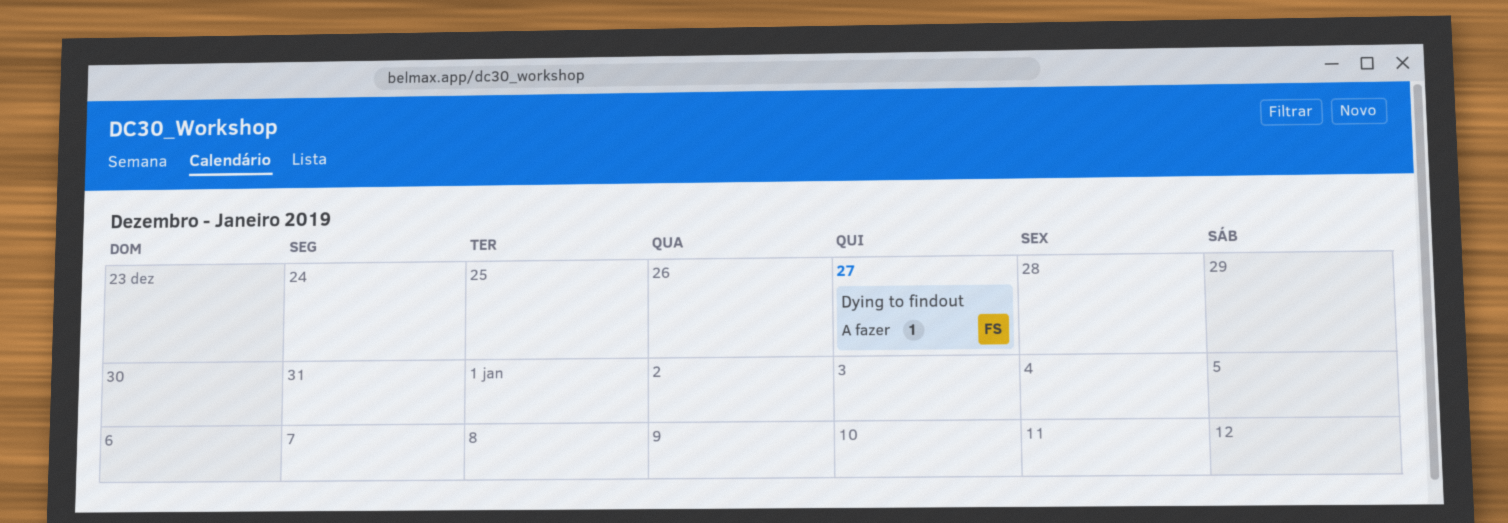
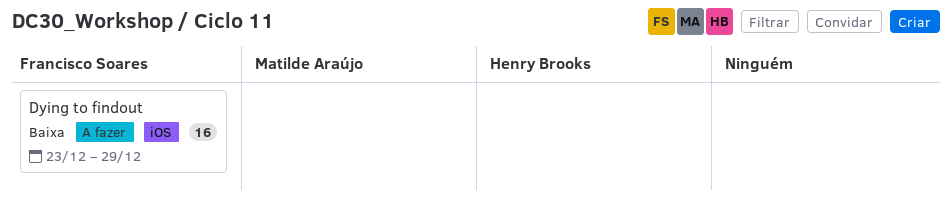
Dying to findout, estimate: 1 -> 16
Dying to findout, due: Dec 27 -> Dec 29

